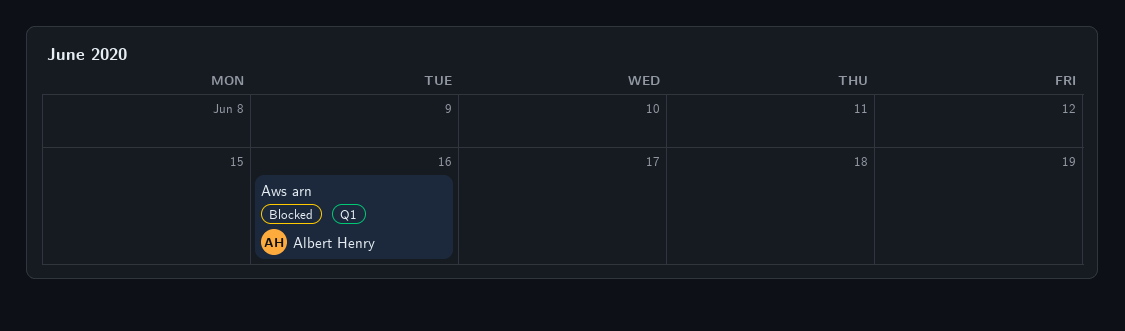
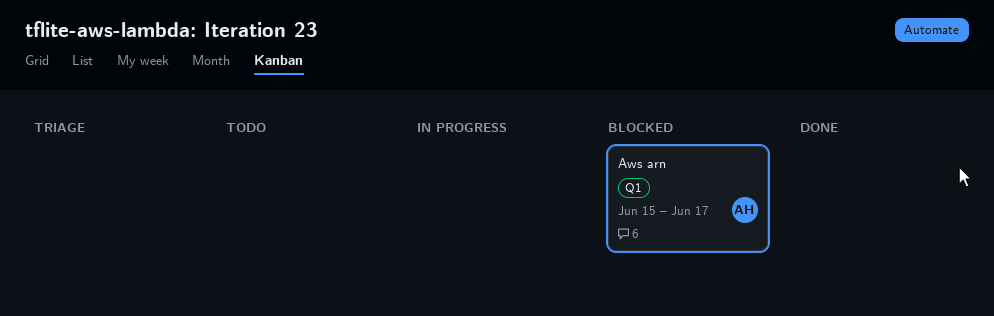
Aws arn, due: Jun 16 -> Jun 17

